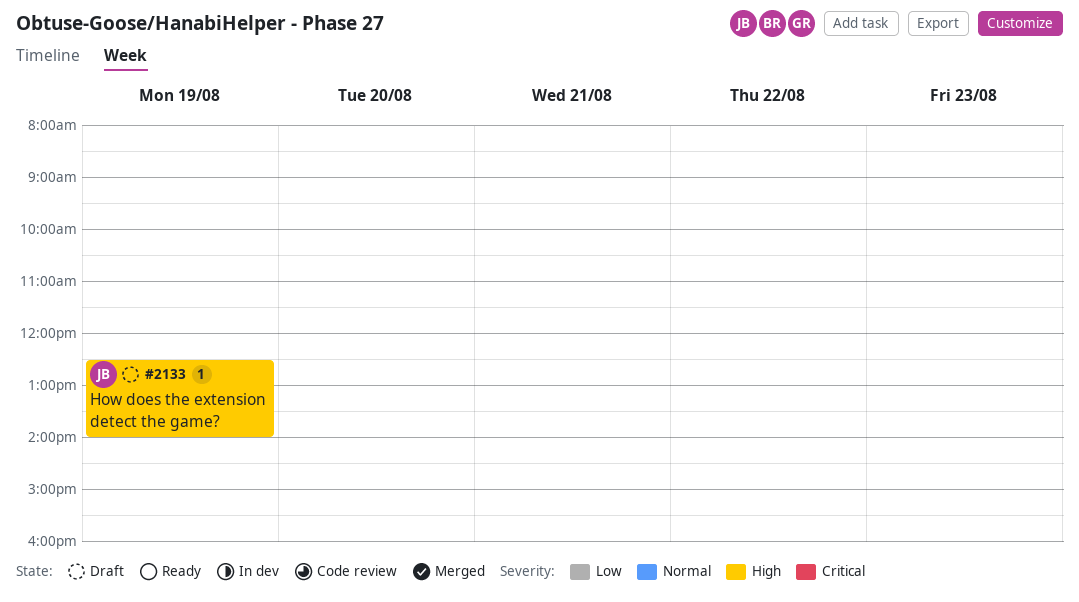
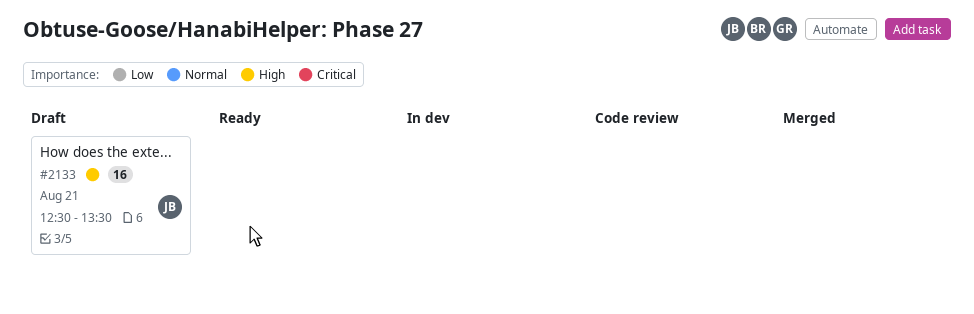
#2133, estimate: 1 -> 16
#2133, day: Aug 19 -> Aug 21
#2133, ends: 14:00 -> 13:30

